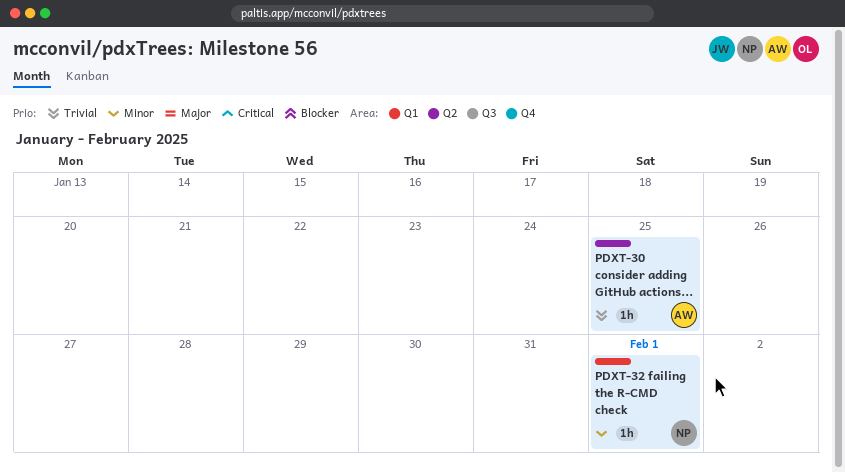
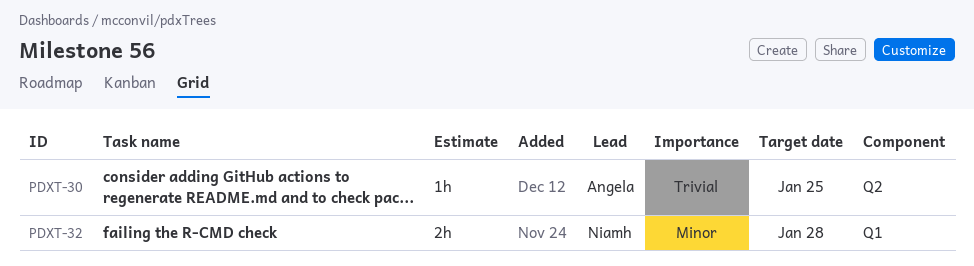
PDXT-32, estimate: 1h -> 2h
PDXT-32, due: Feb 1 -> Jan 28

